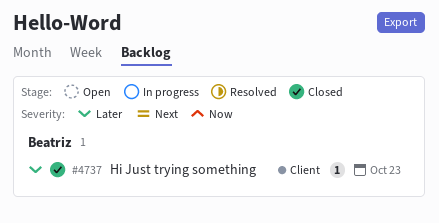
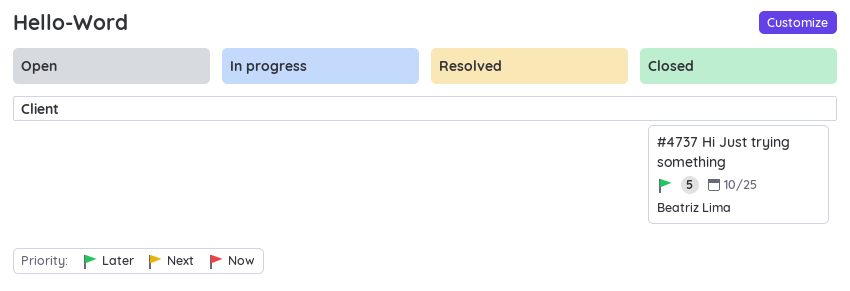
#4737, estimate: 1 -> 5
#4737, due: Oct 23 -> Oct 25

